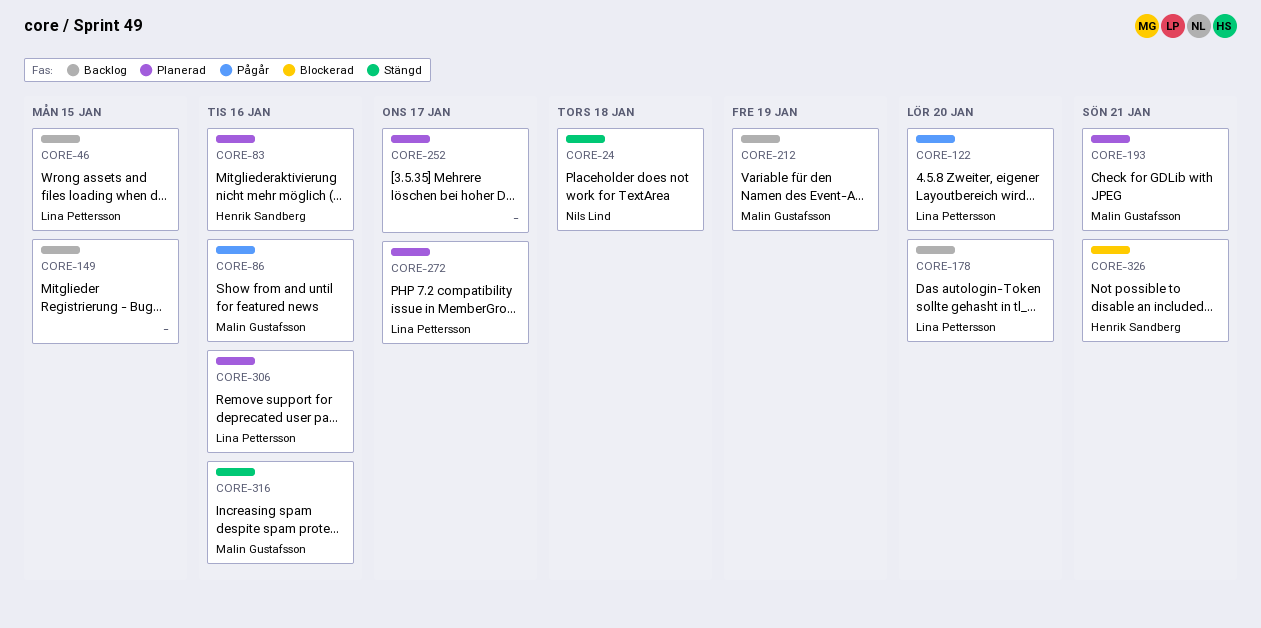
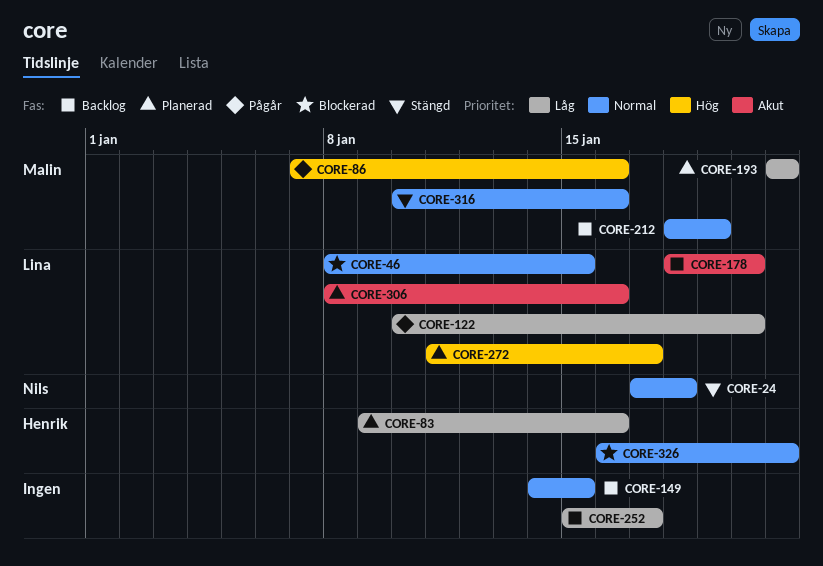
CORE-46, status: Backlog -> Blockerad
CORE-252, status: Planerad -> Backlog

